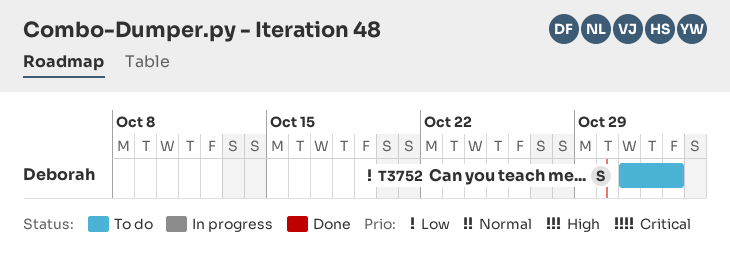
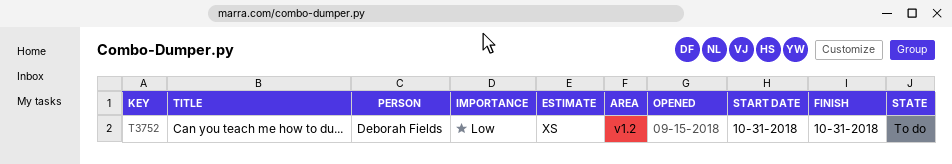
T3752, estimate: S -> XS
T3752, due: Nov 2 -> Oct 31

